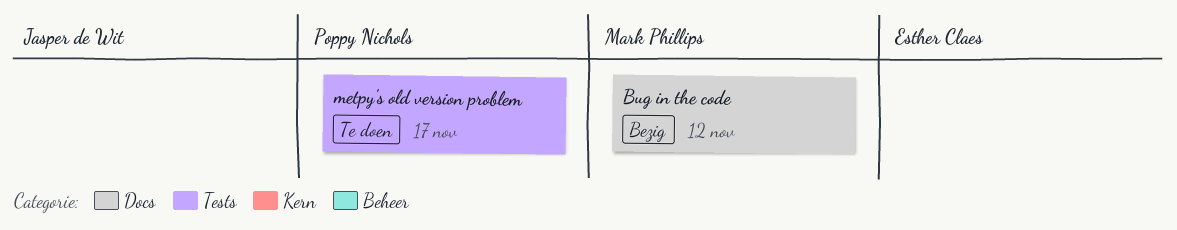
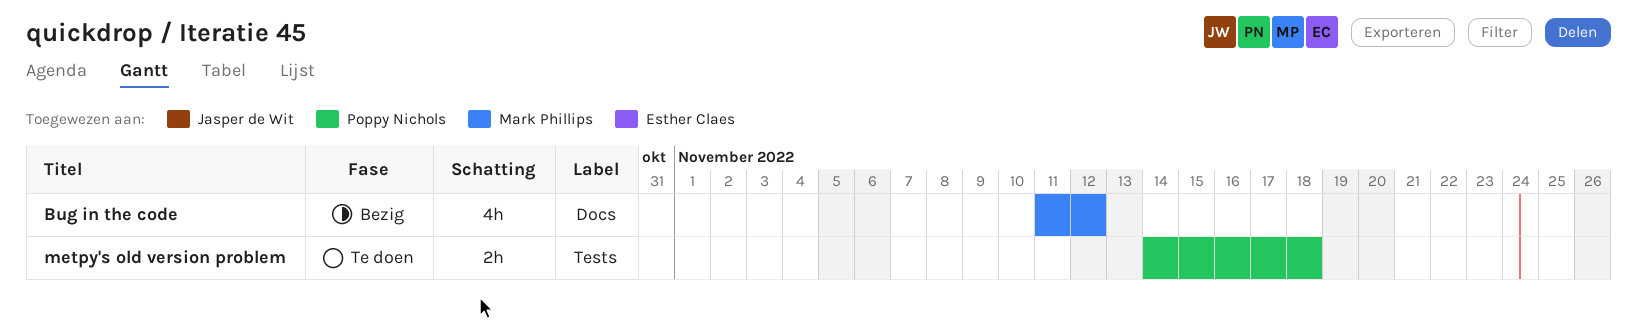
metpy's old version problem, due: Nov 17 -> Nov 18

